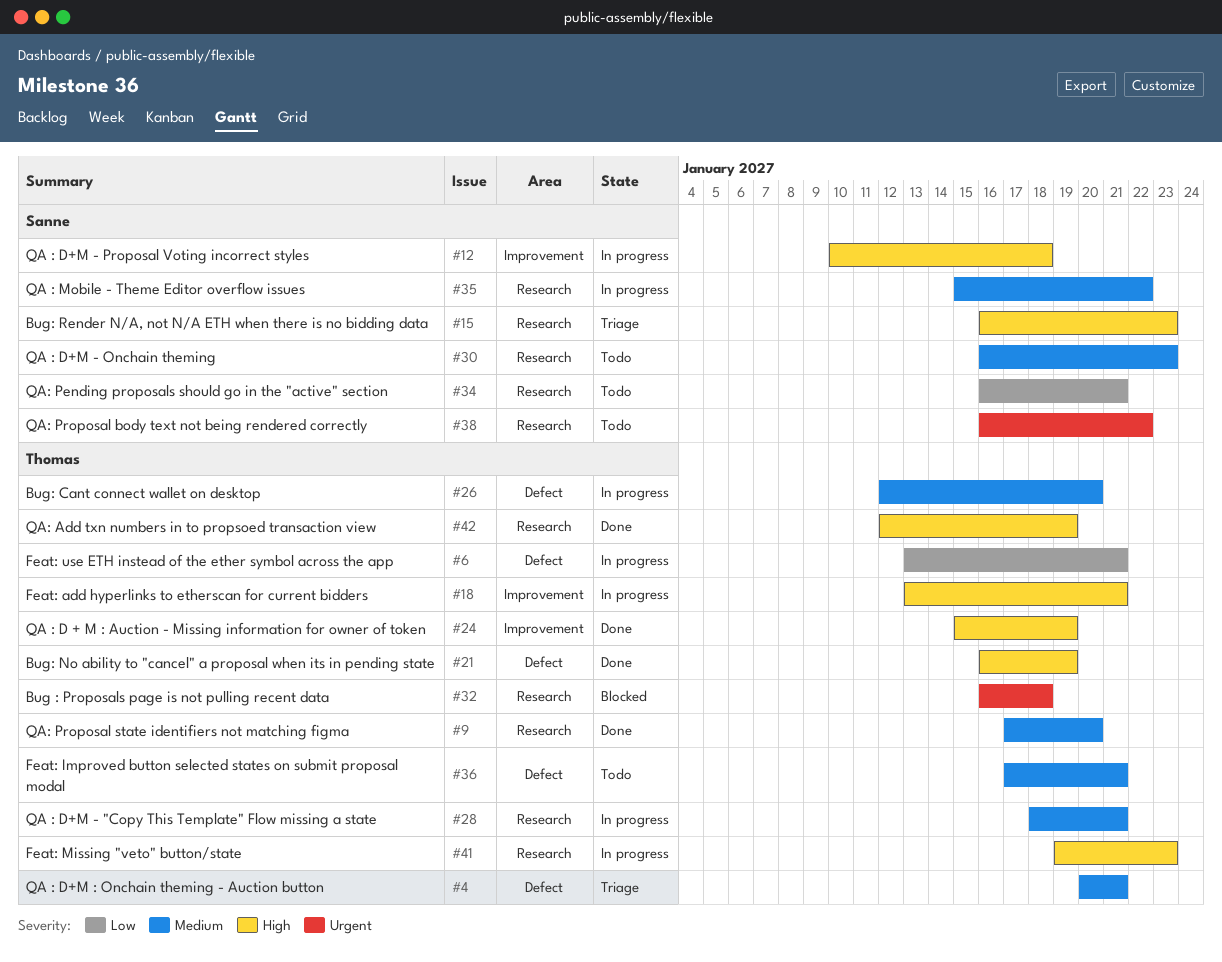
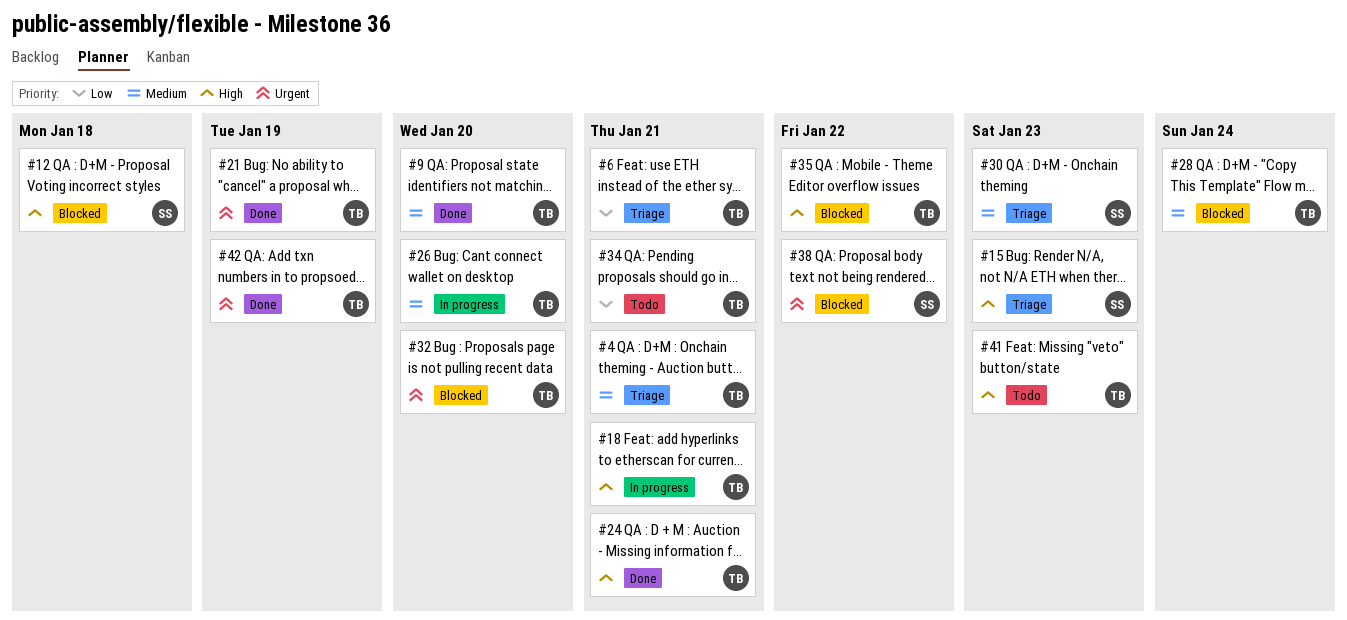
#6, status: In progress -> Triage
#12, status: In progress -> Blocked
#21, priority: High -> Urgent
#24, due: Jan 19 -> Jan 21
#28, status: In progress -> Blocked
#28, due: Jan 21 -> Jan 24
#30, status: Todo -> Triage
#32, due: Jan 18 -> Jan 20
#34, owner: Sanne -> Thomas
#35, status: In progress -> Blocked
#35, owner: Sanne -> Thomas
#35, priority: Medium -> High
#36: present -> none
#38, status: Todo -> Blocked
#41, status: In progress -> Todo
#42, priority: High -> Urgent

